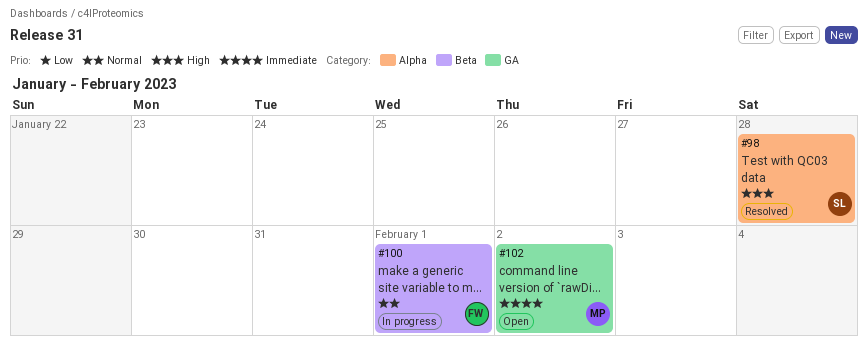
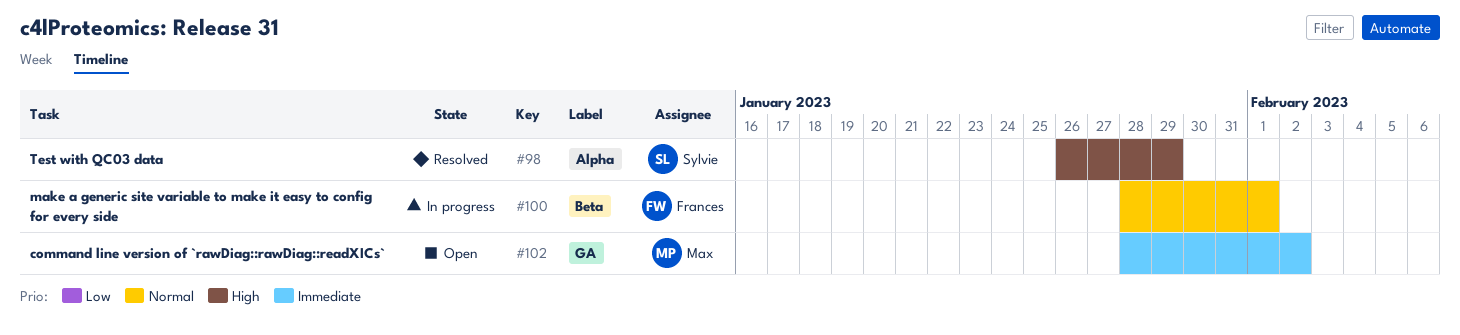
#98, due: Jan 28 -> Jan 29

